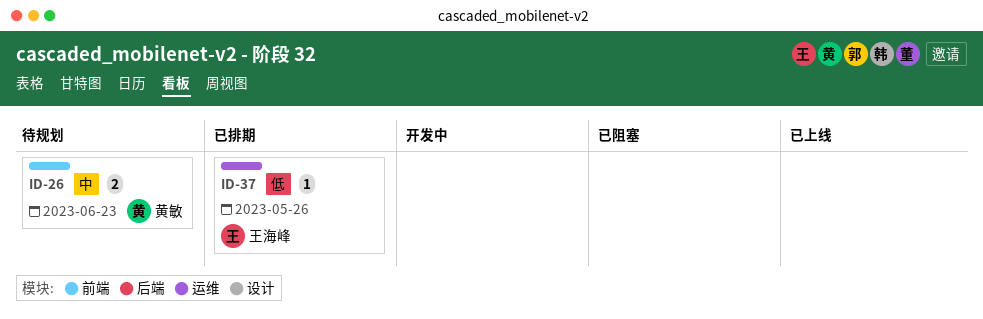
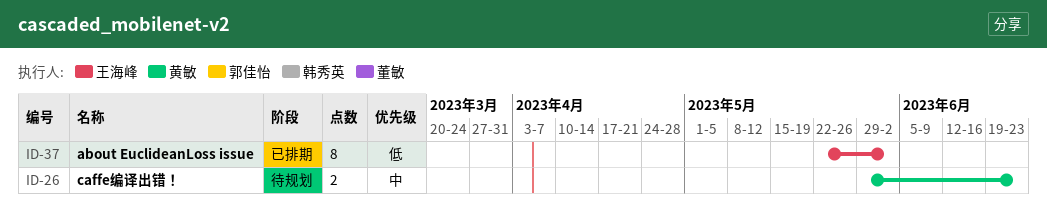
ID-37, estimate: 1 -> 8
ID-37, due: May 26 -> Jun 2

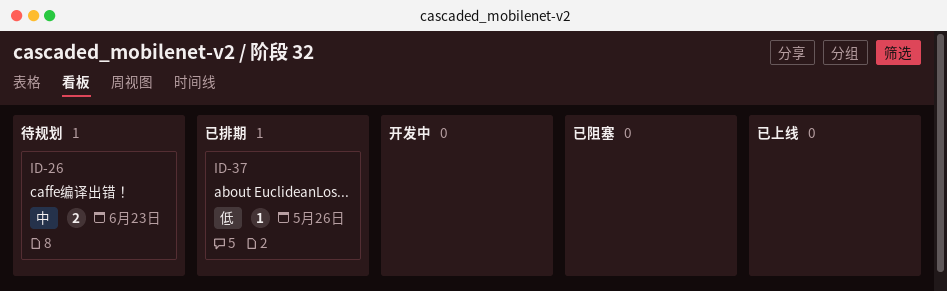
ID-37, estimate: 8 -> 1
ID-37, due: Jun 2 -> May 26

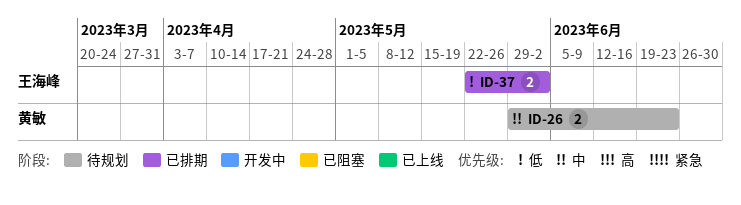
ID-37, estimate: 1 -> 2
ID-37, due: May 26 -> Jun 2

